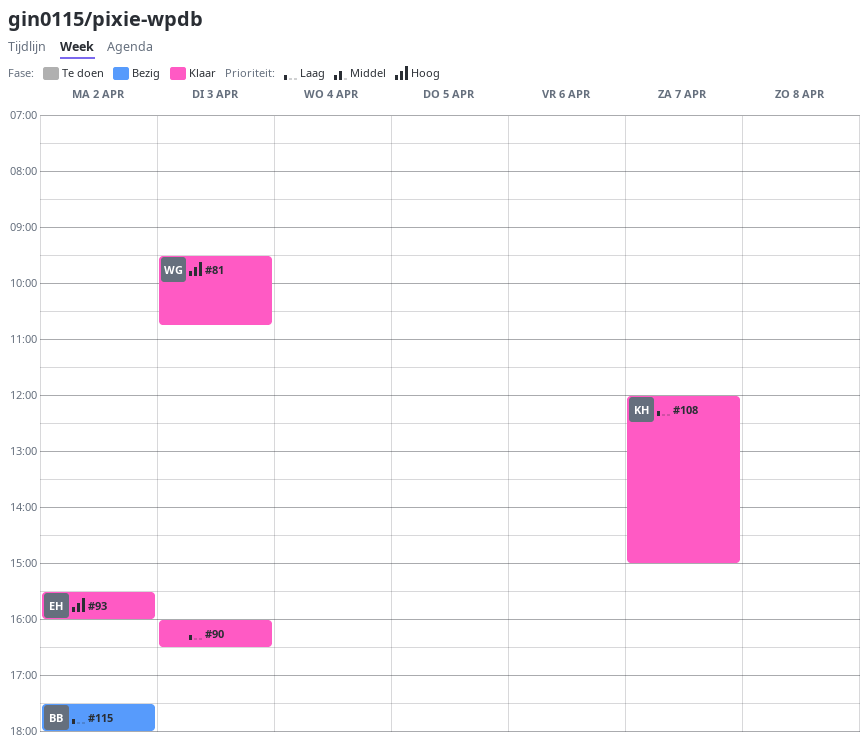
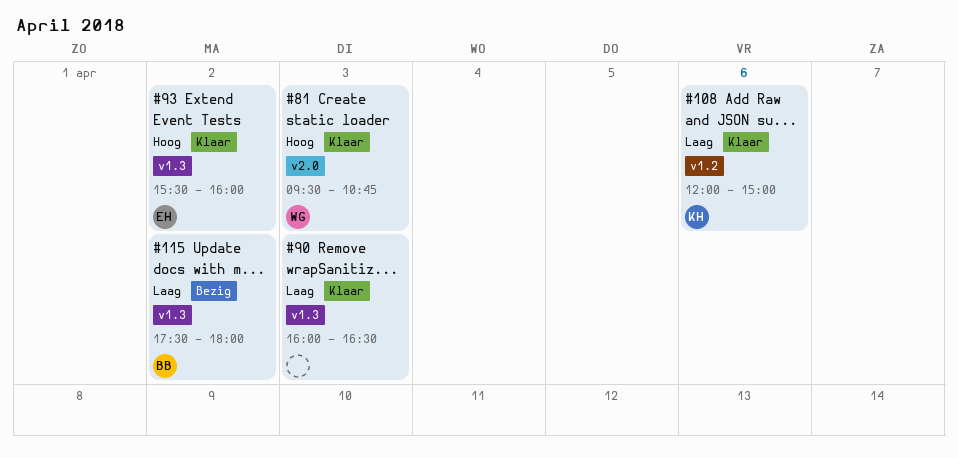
#108, day: Apr 7 -> Apr 6

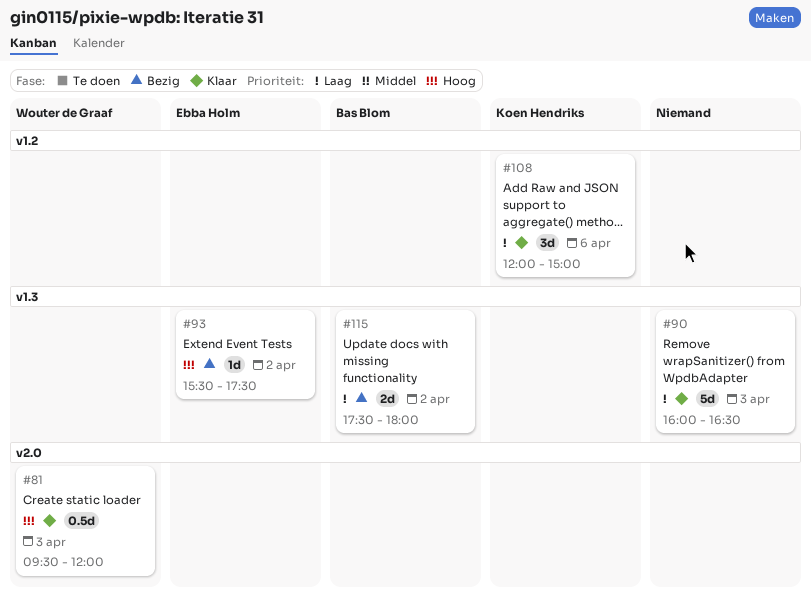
#81, ends: 10:45 -> 12:00
#93, status: Klaar -> Bezig
#93, ends: 16:00 -> 17:30

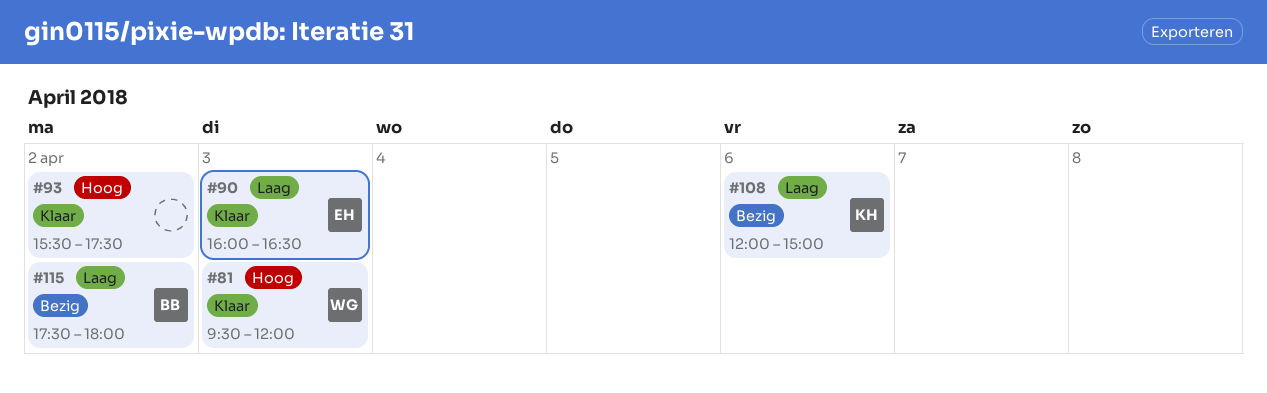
#90, owner: none -> Ebba Holm
#93, status: Bezig -> Klaar
#93, owner: Ebba Holm -> none
#108, status: Klaar -> Bezig

